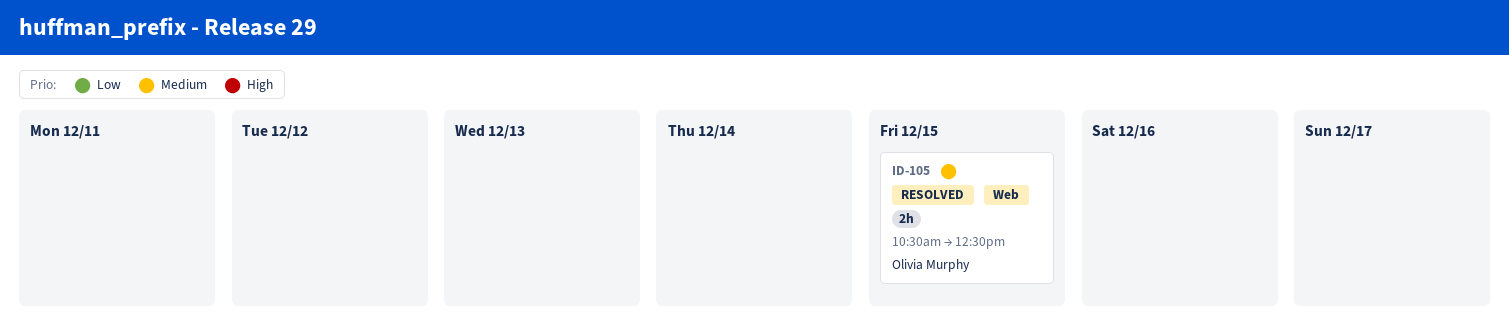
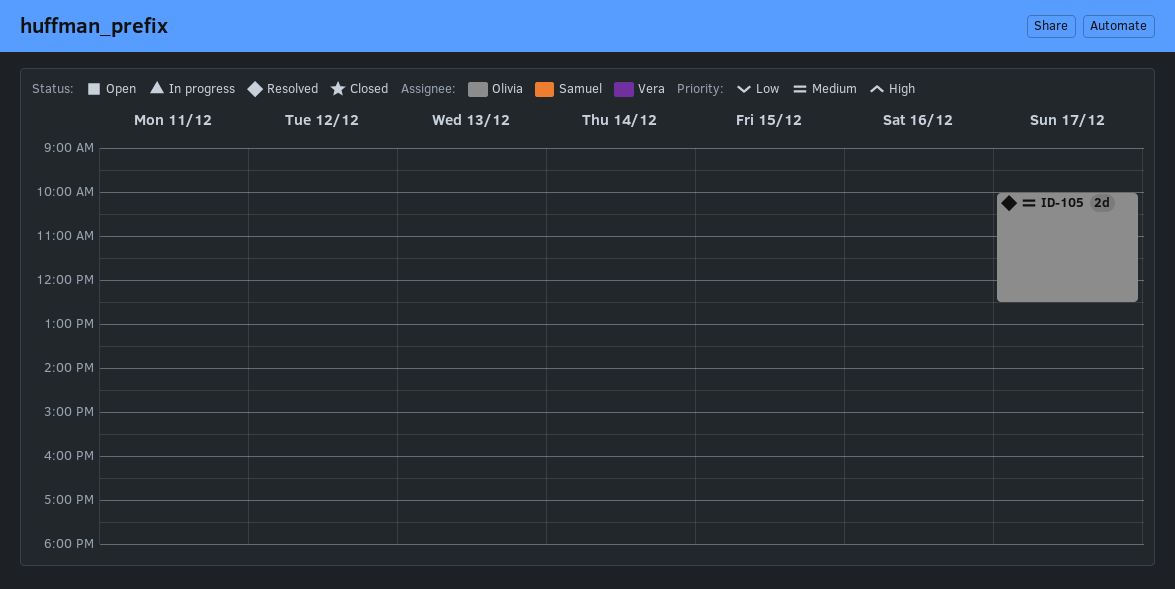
ID-105, estimate: 2h -> 2d
ID-105, day: Dec 15 -> Dec 17
ID-105, begins: 10:30 -> 10:00

